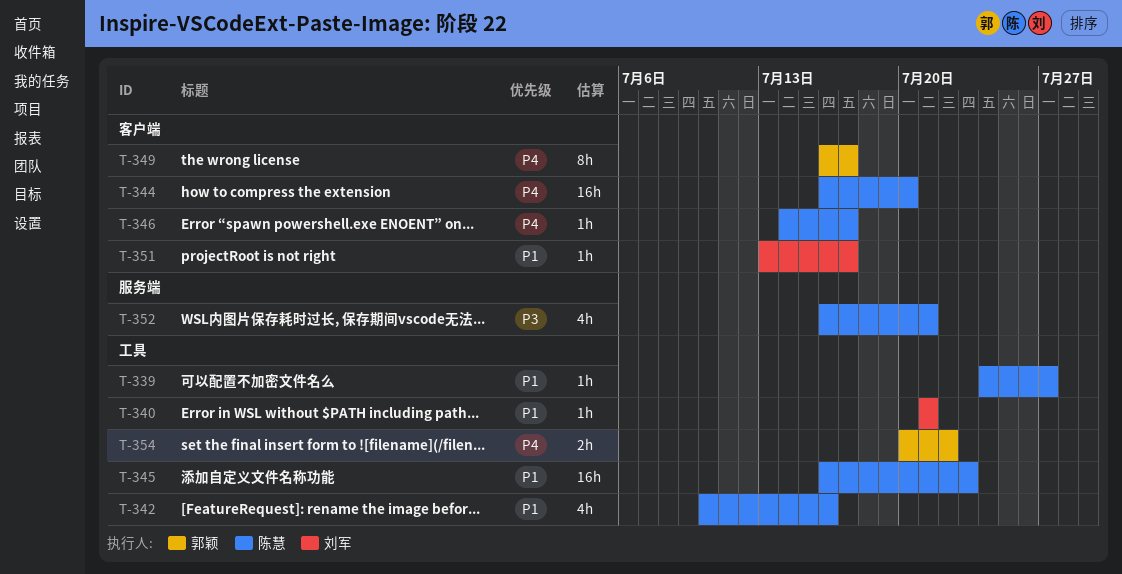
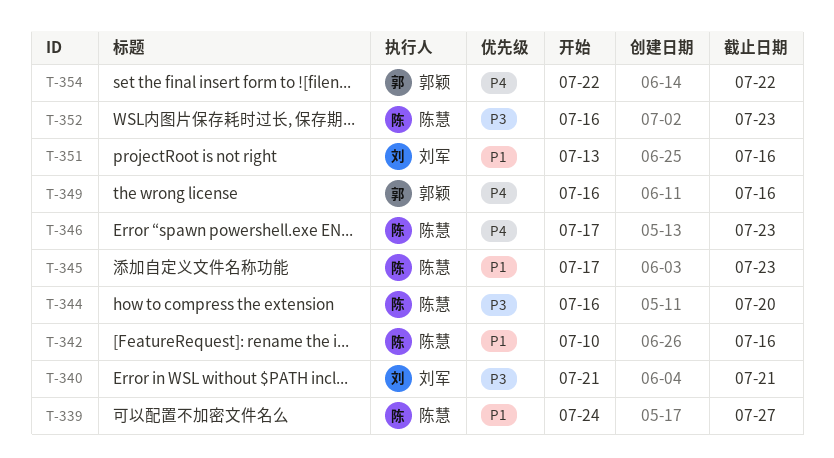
T-340, priority: P1 -> P3
T-344, priority: P4 -> P3
T-345, start: Jul 16 -> Jul 17
T-346, start: Jul 14 -> Jul 17
T-346, due: Jul 17 -> Jul 23
T-349, due: Jul 17 -> Jul 16
T-351, due: Jul 17 -> Jul 16
T-352, due: Jul 21 -> Jul 23
T-354, start: Jul 20 -> Jul 22

